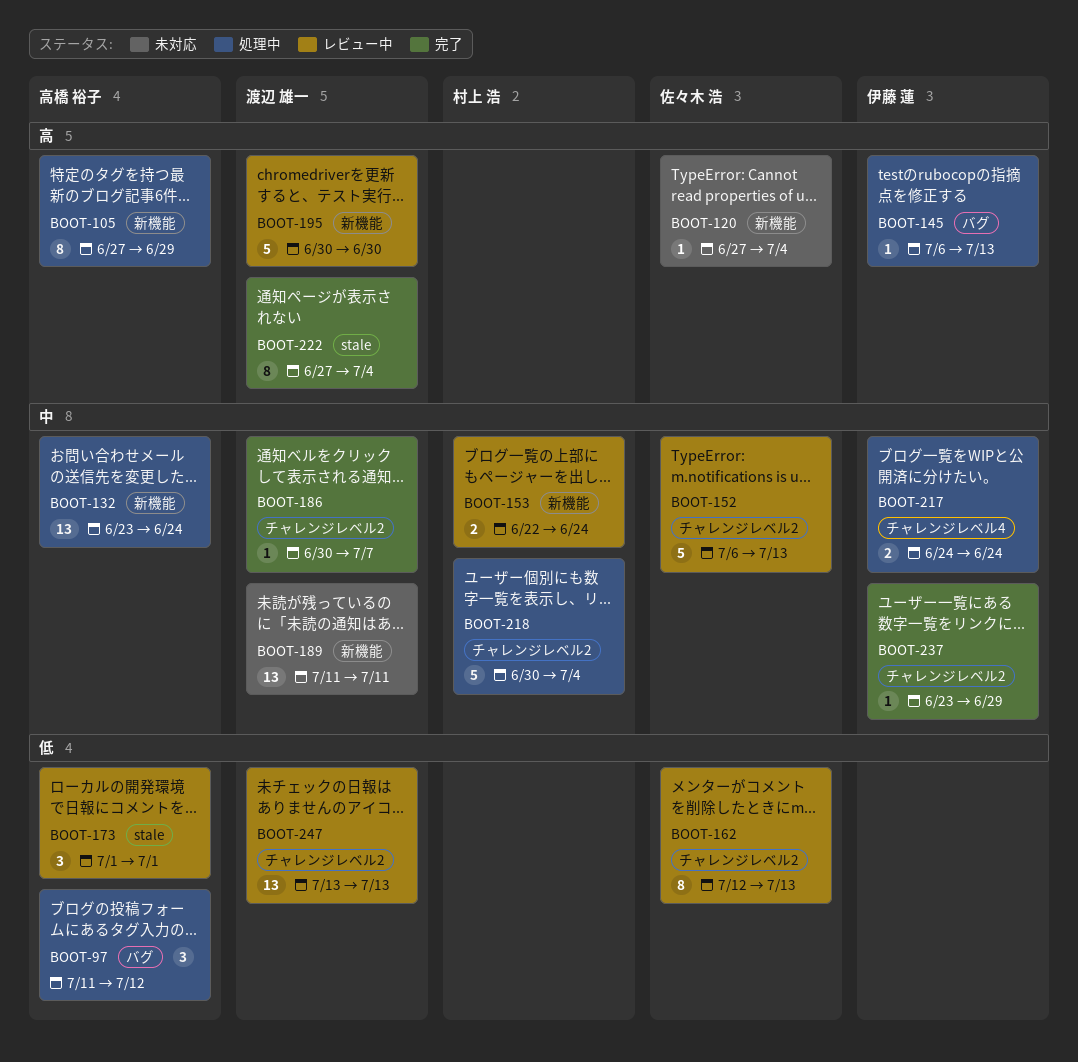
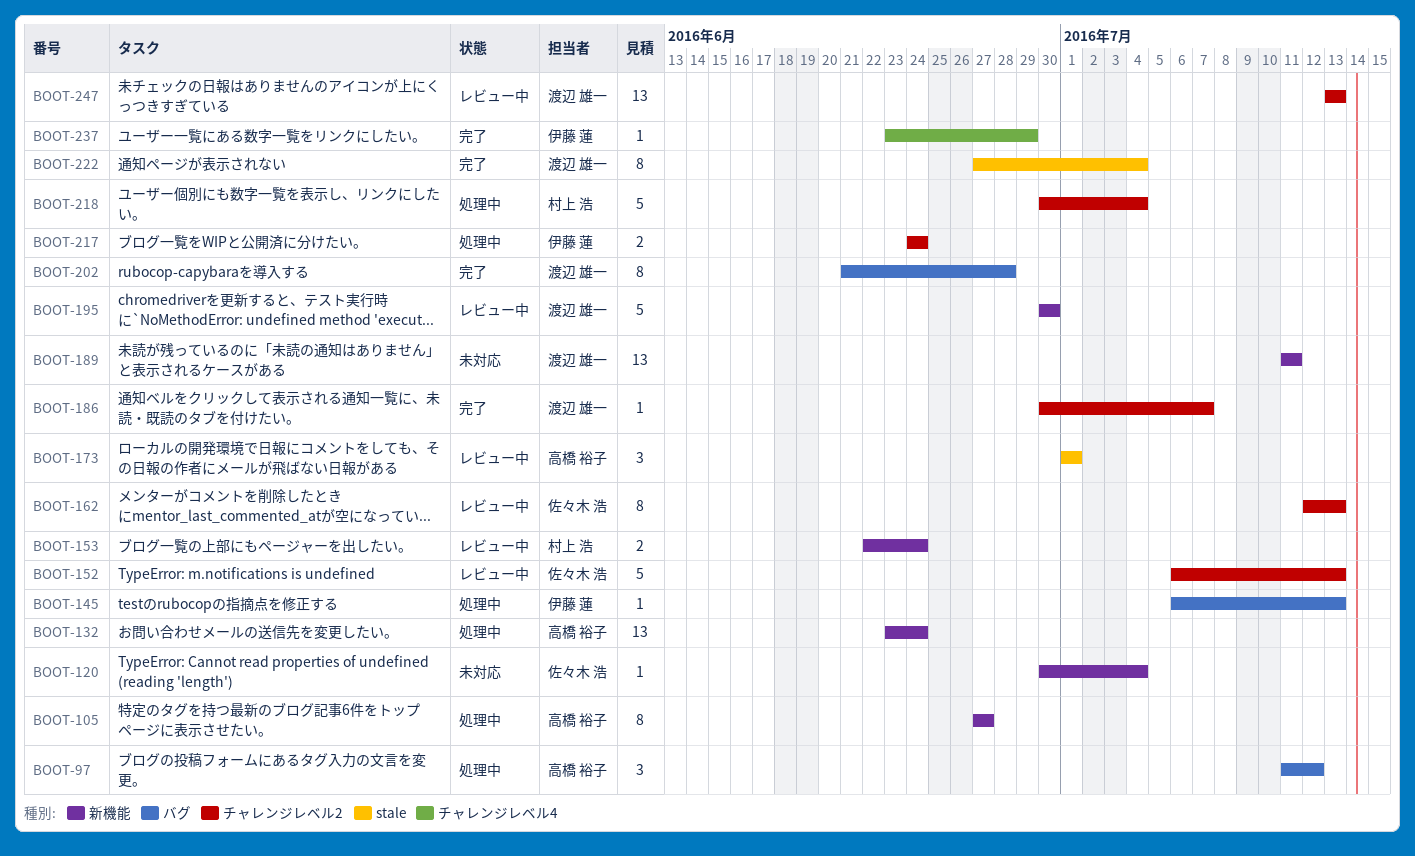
BOOT-105, due: Jun 29 -> Jun 27
BOOT-120, start: Jun 27 -> Jun 30
BOOT-202: none -> present
BOOT-217, label: チャレンジレベル4 -> チャレンジレベル2
BOOT-237, label: チャレンジレベル2 -> チャレンジレベル4

